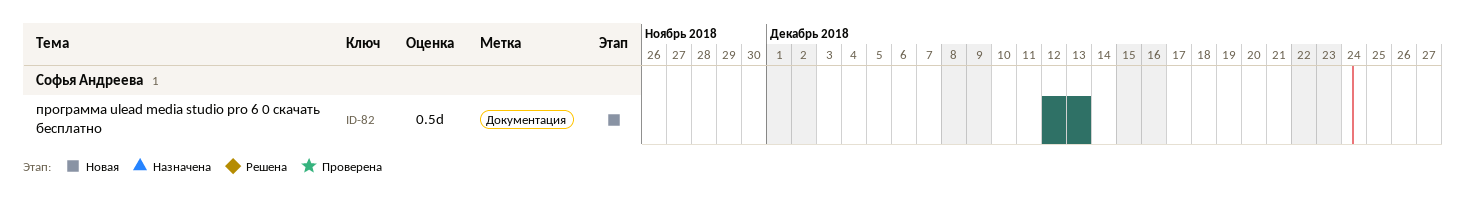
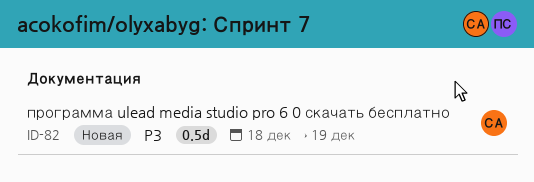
ID-82, start: Dec 12 -> Dec 18
ID-82, due: Dec 13 -> Dec 19

